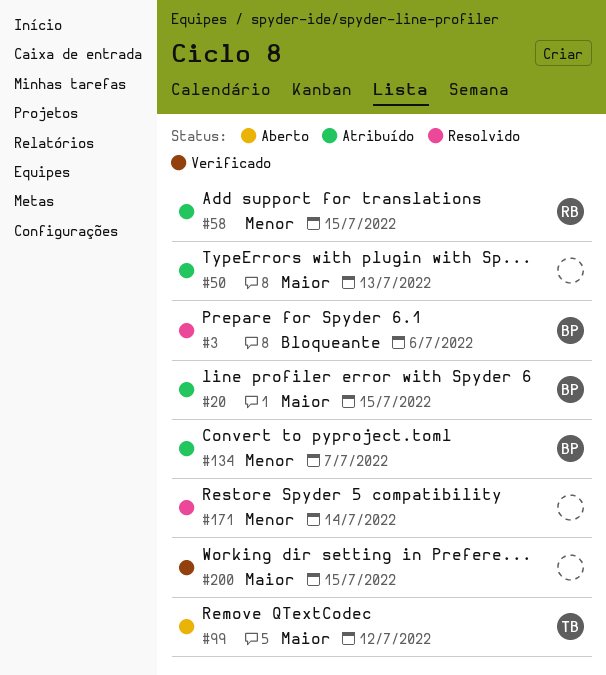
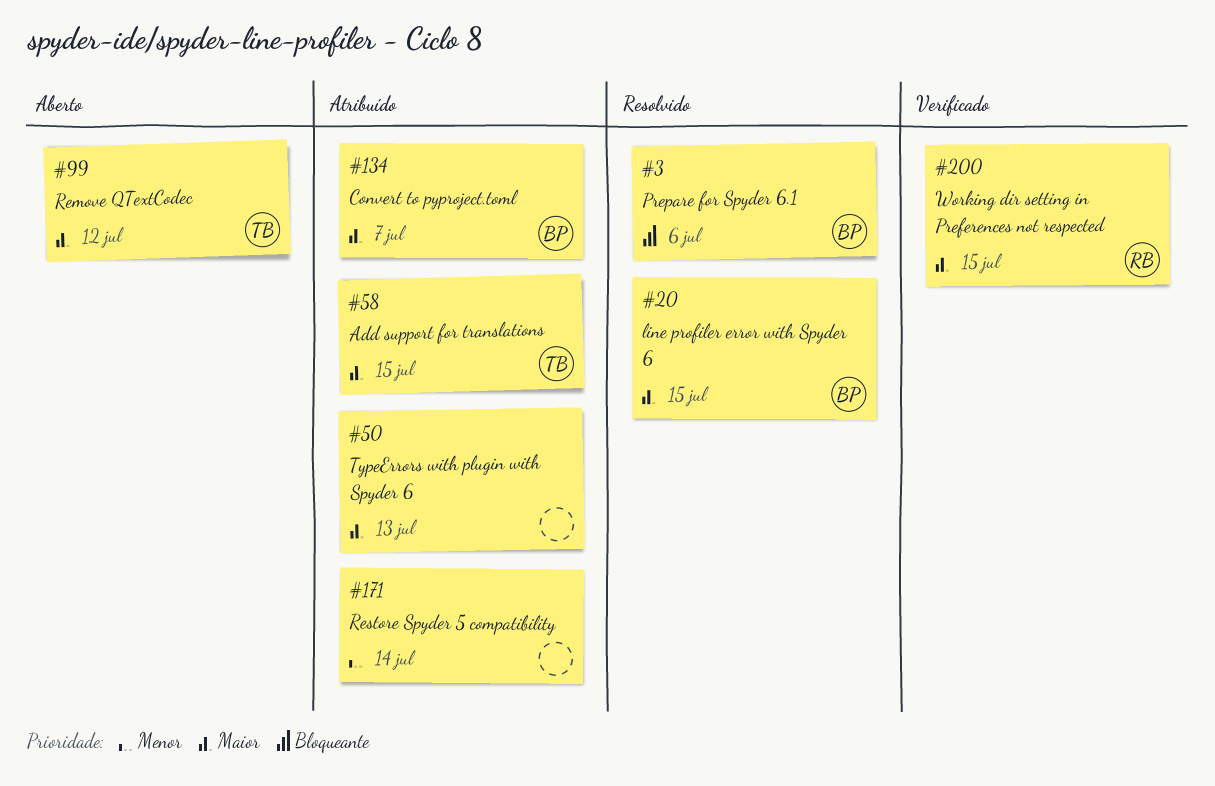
#20, status: Atribuído -> Resolvido
#58, owner: RB -> TB
#58, priority: Menor -> Maior
#134, priority: Menor -> Maior
#171, status: Resolvido -> Atribuído
#200, owner: none -> RB

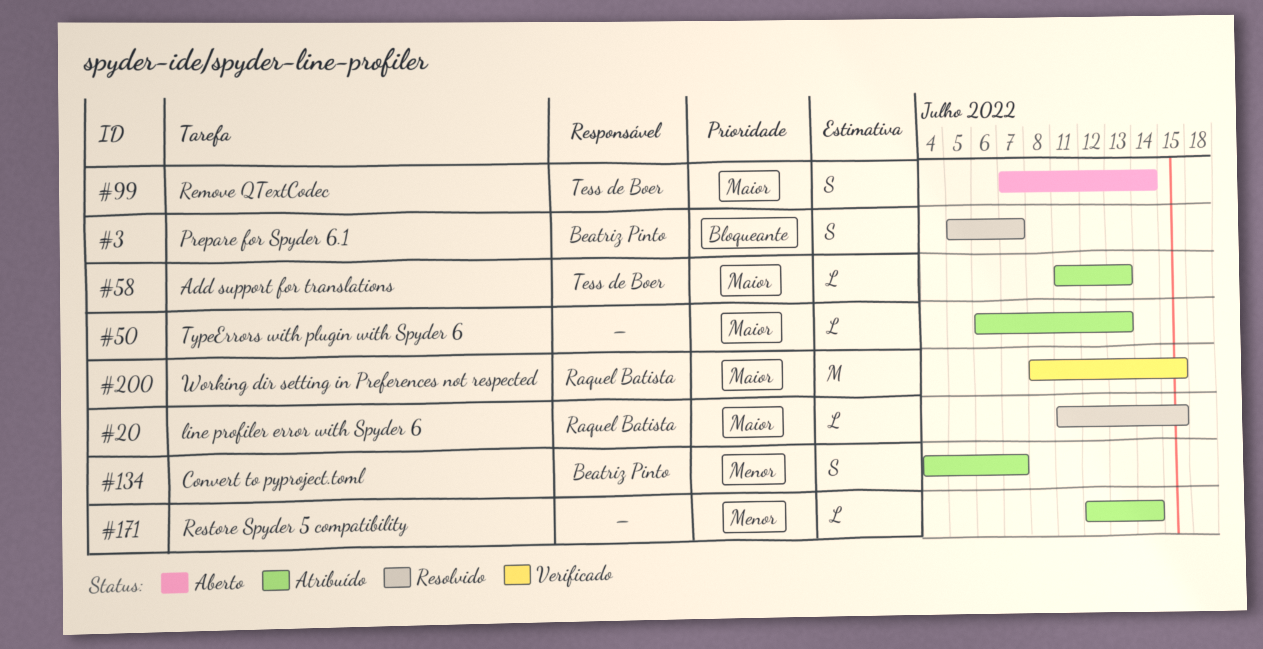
#3, due: Jul 6 -> Jul 7
#20, owner: Beatriz Pinto -> Raquel Batista
#58, due: Jul 15 -> Jul 13
#99, due: Jul 12 -> Jul 14
#134, priority: Maior -> Menor

